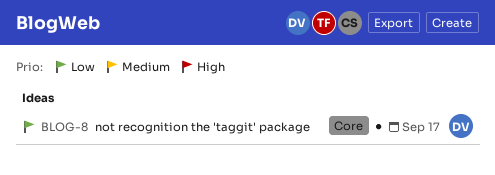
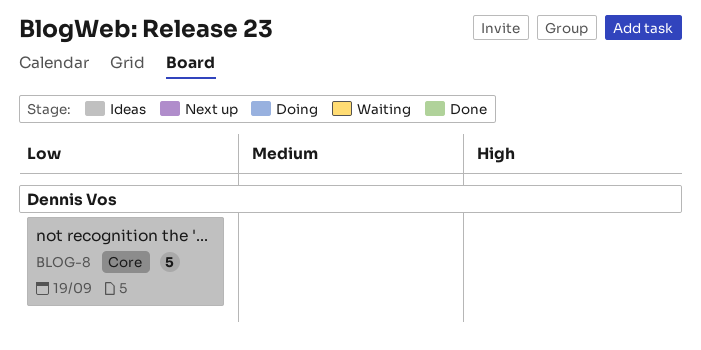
BLOG-8, estimate: 1 -> 5
BLOG-8, due: Sep 17 -> Sep 19

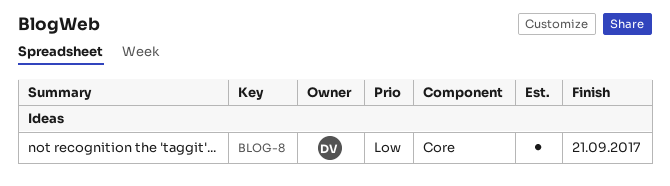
BLOG-8, estimate: 5 -> 1
BLOG-8, due: Sep 19 -> Sep 21

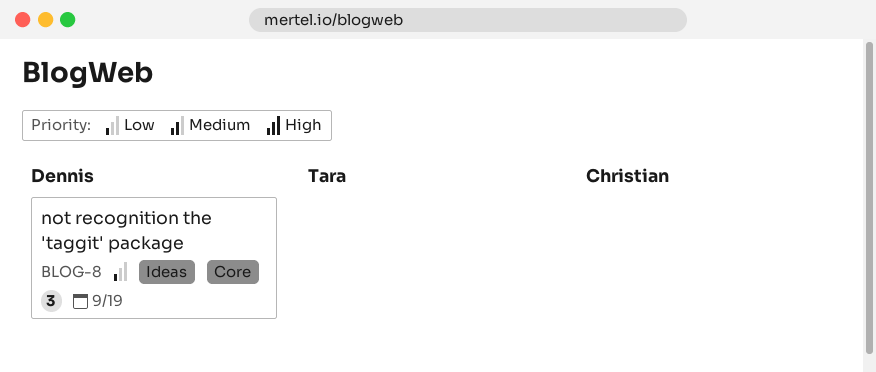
BLOG-8, estimate: 1 -> 3
BLOG-8, due: Sep 21 -> Sep 19

